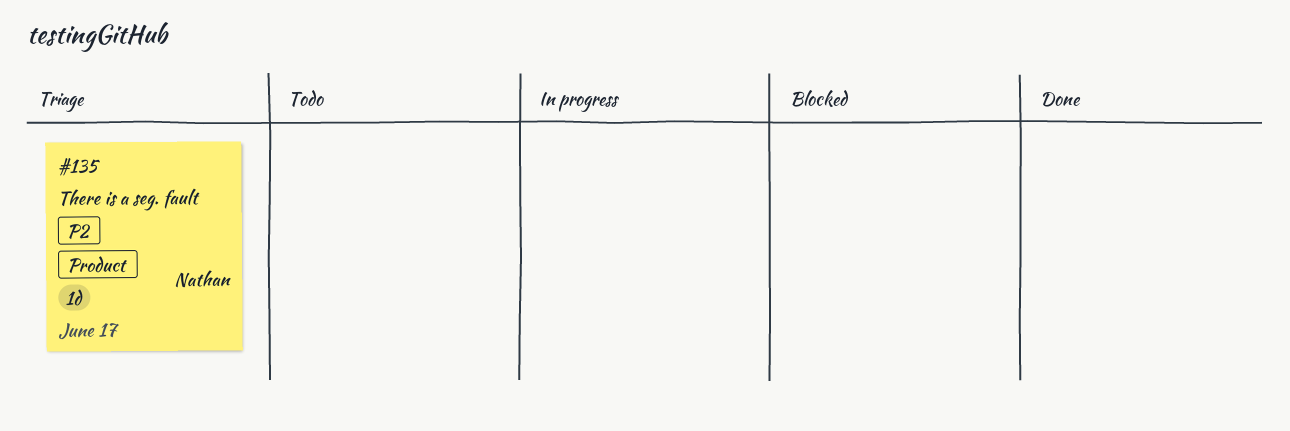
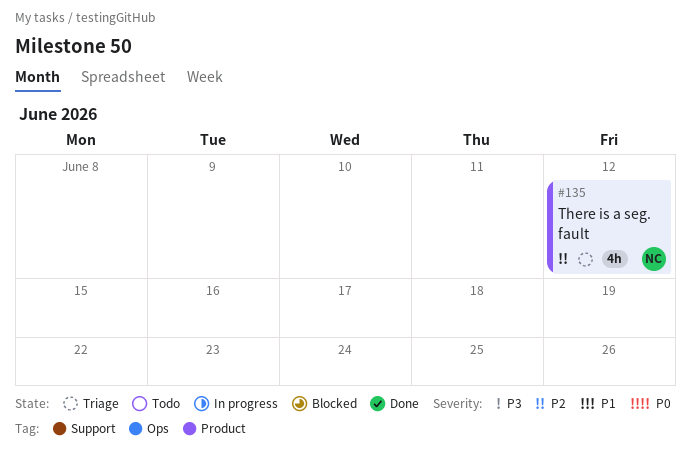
#135, estimate: 1d -> 4h
#135, due: Jun 17 -> Jun 12

